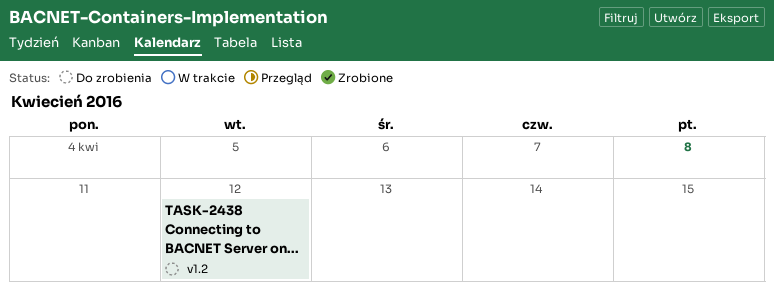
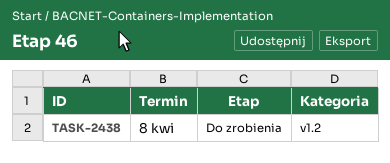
TASK-2438, due: Apr 12 -> Apr 8

